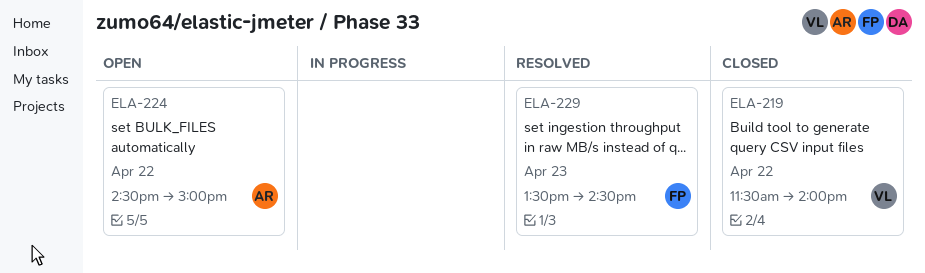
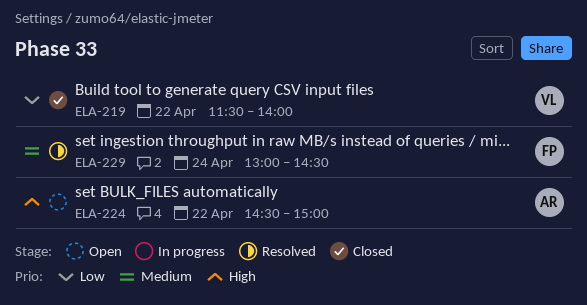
ELA-229, day: Apr 23 -> Apr 24
ELA-229, begins: 13:30 -> 13:00

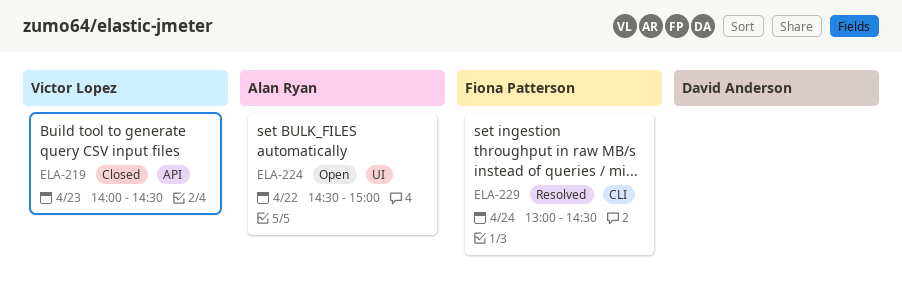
ELA-219, day: Apr 22 -> Apr 23
ELA-219, begins: 11:30 -> 14:00
ELA-219, ends: 14:00 -> 14:30

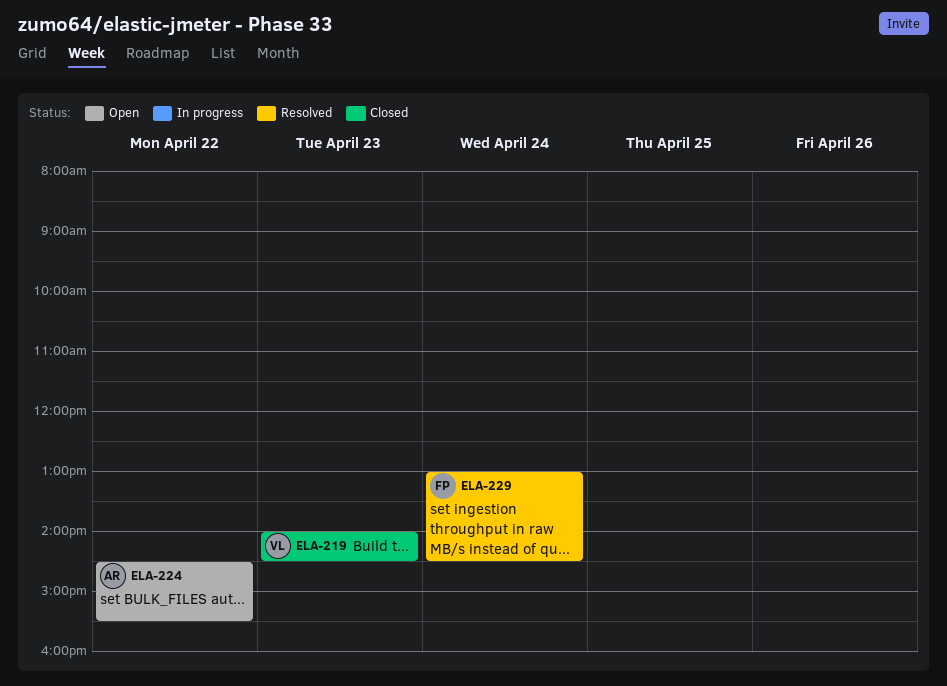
ELA-224, ends: 15:00 -> 15:30

